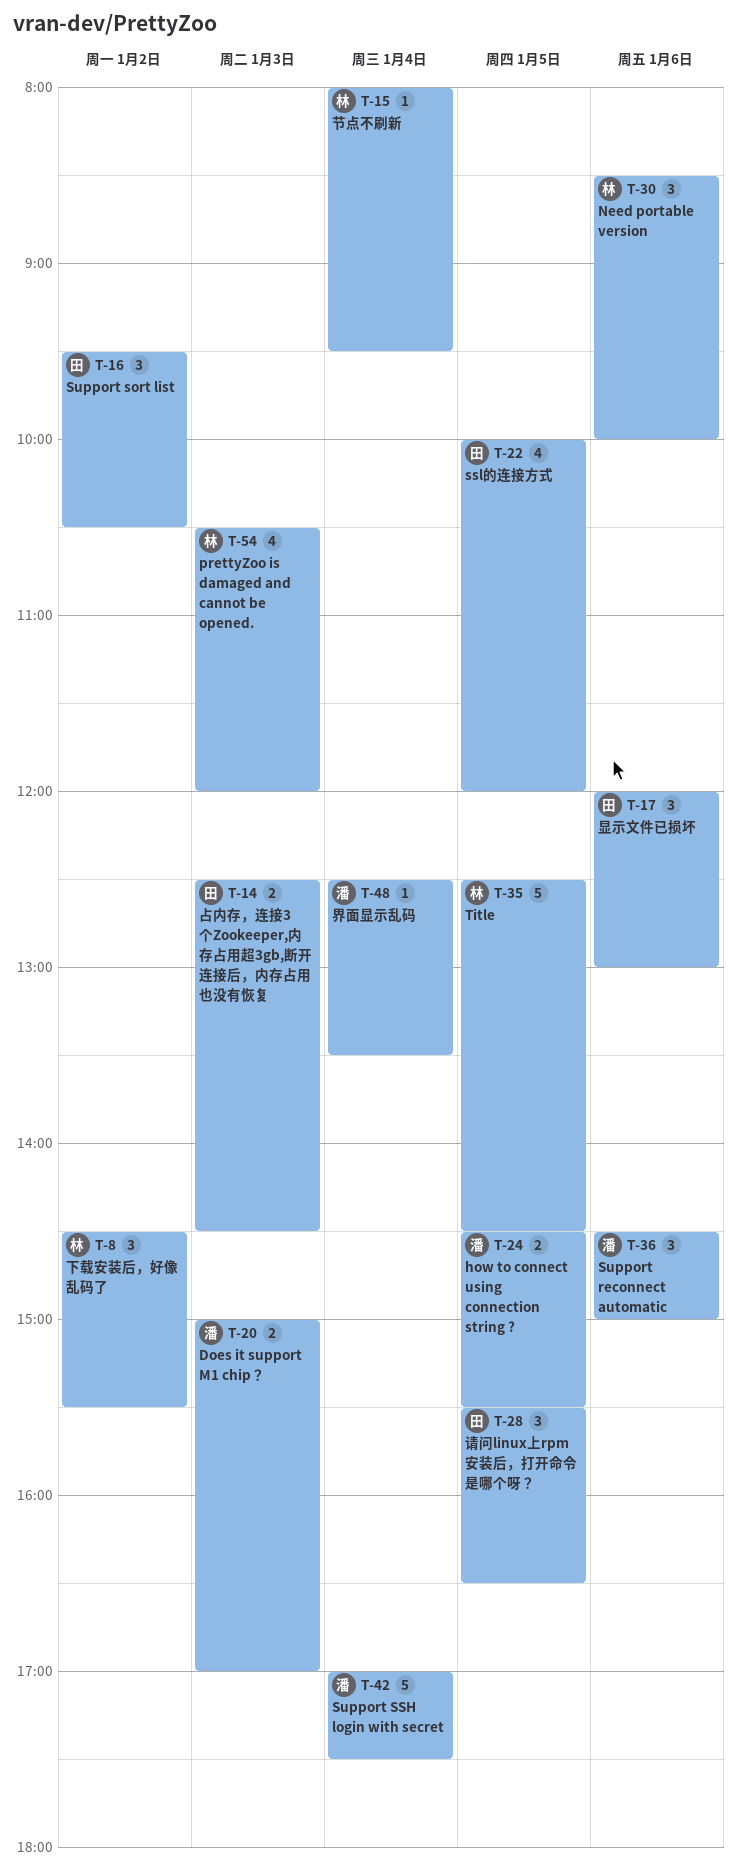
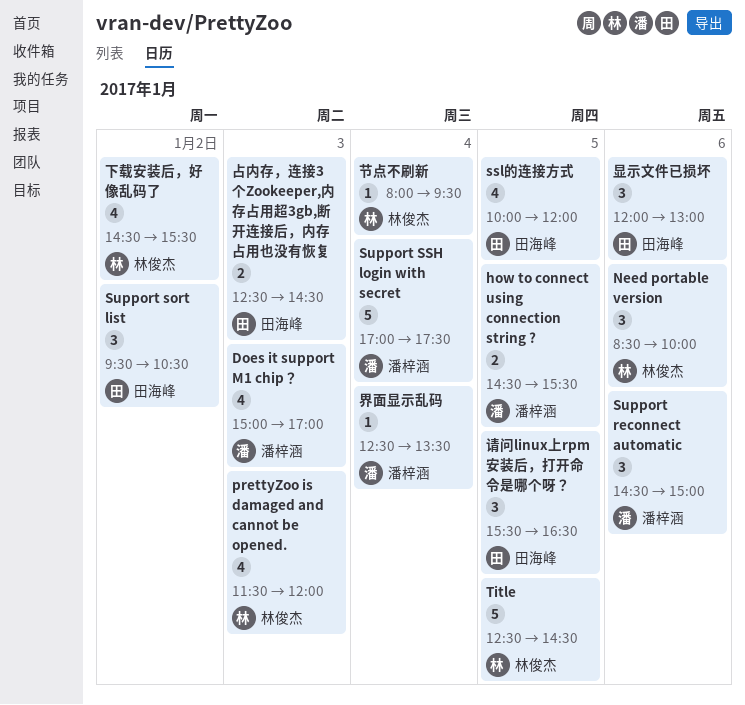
Does it support M1 chip？, estimate: 2 -> 4
prettyZoo is damaged and cannot be opened., begins: 10:30 -> 11:30
下载安装后，好像乱码了, estimate: 3 -> 4

